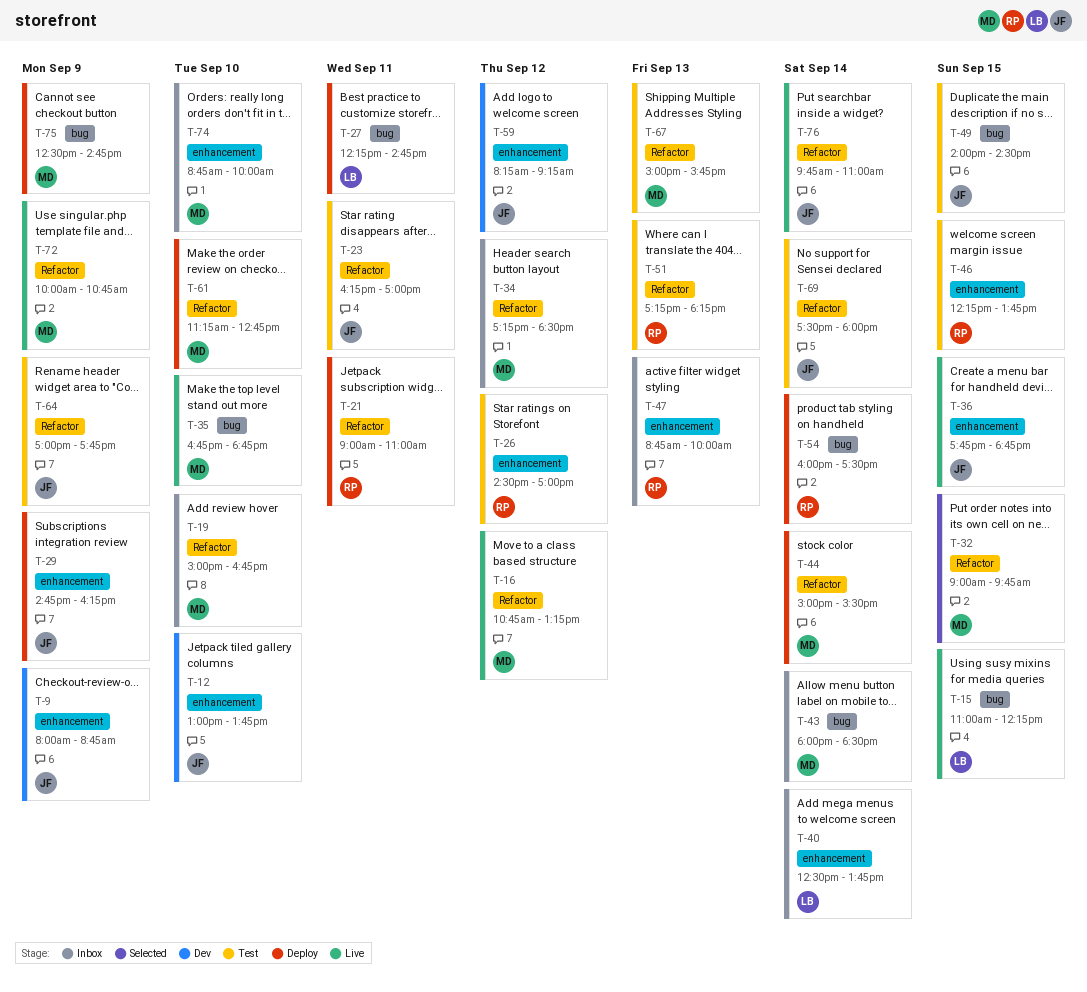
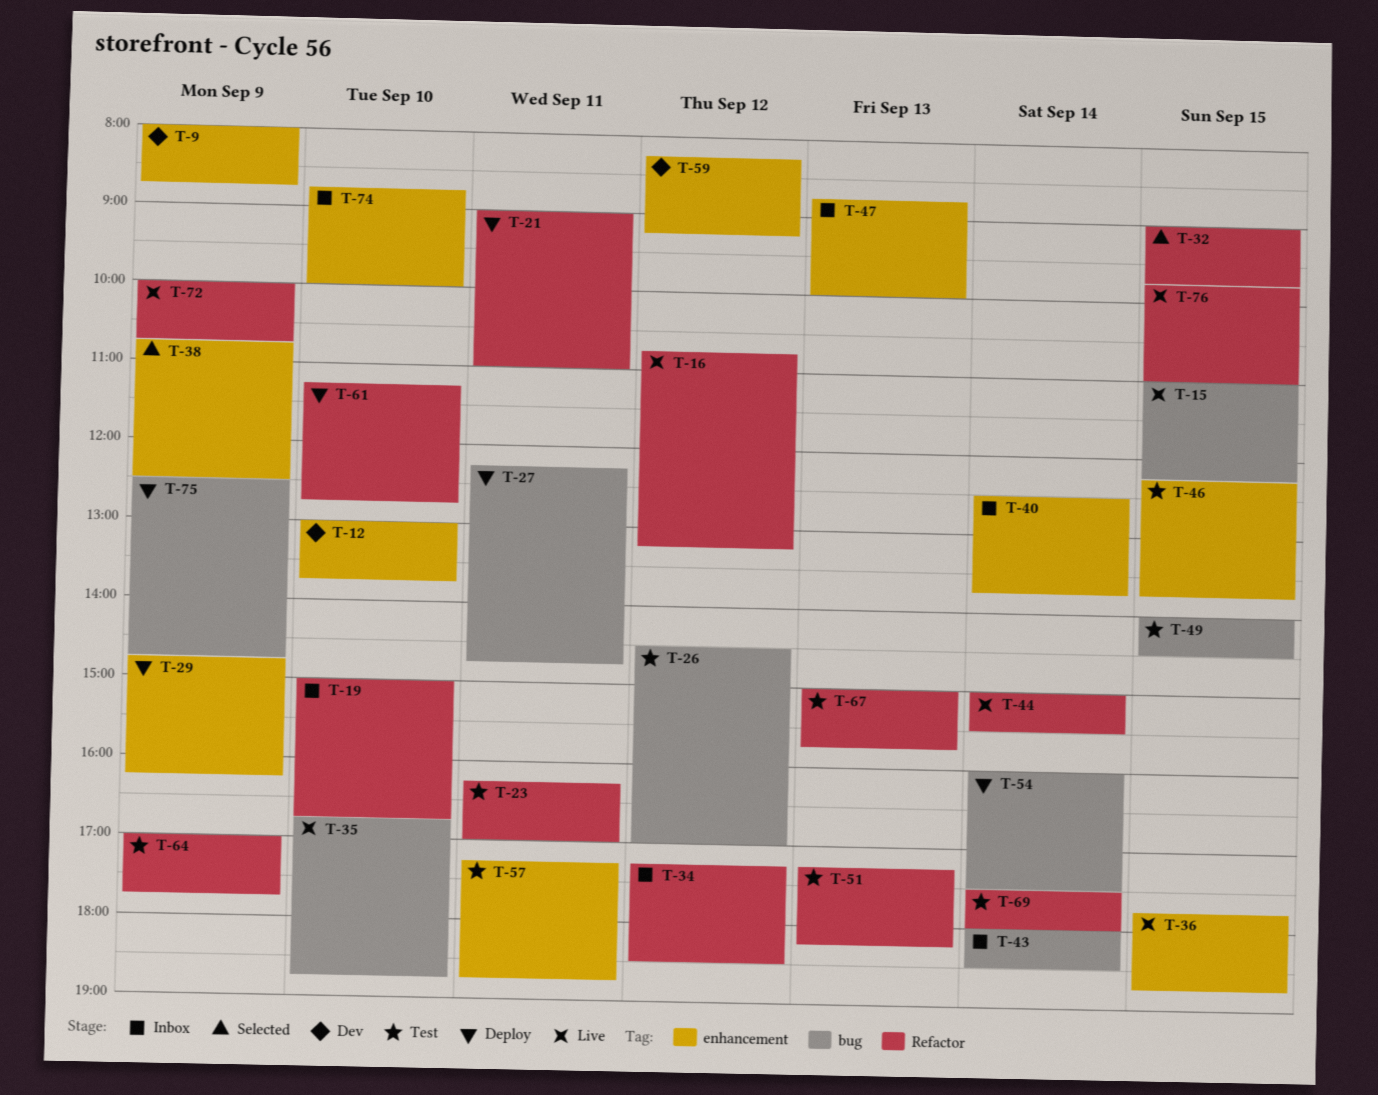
T-26, label: enhancement -> bug
T-38: none -> present
T-44, status: Deploy -> Live
T-57: none -> present
T-76, day: Sep 14 -> Sep 15

